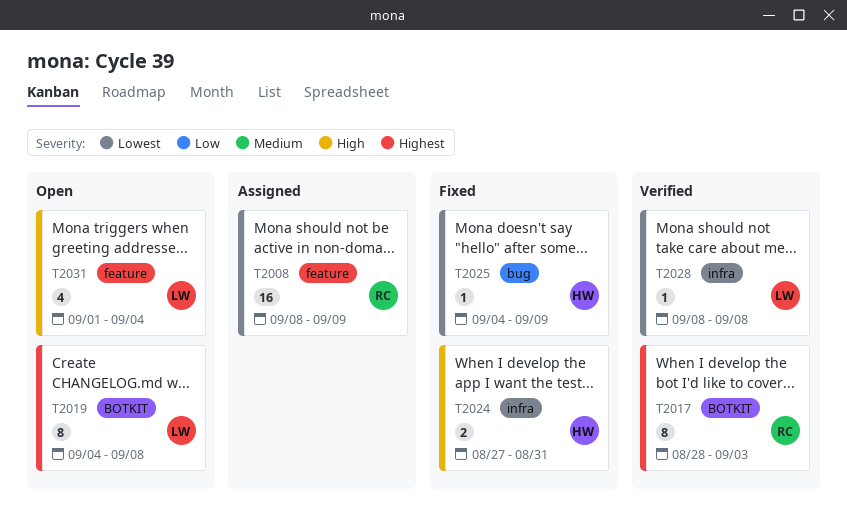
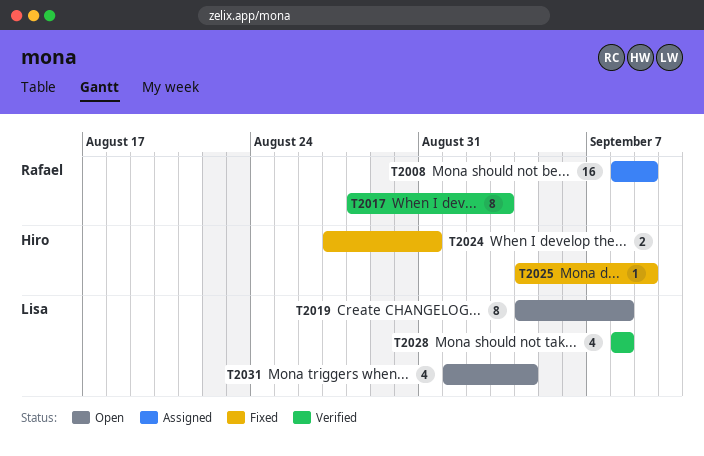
T2028, estimate: 1 -> 4

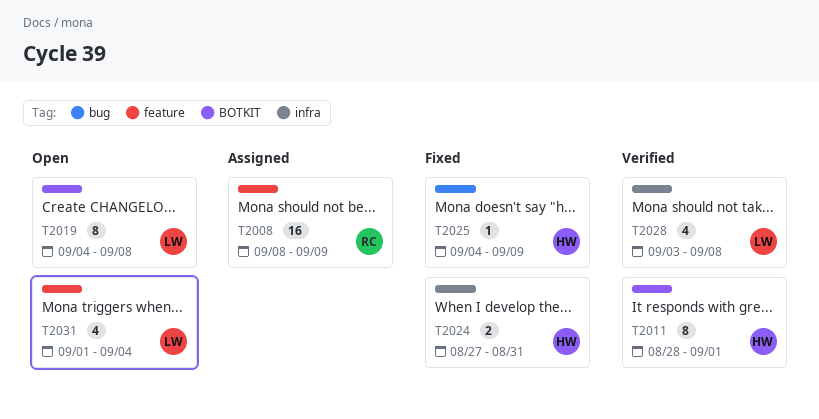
T2011: none -> present
T2017: present -> none
T2028, start: Sep 8 -> Sep 3

